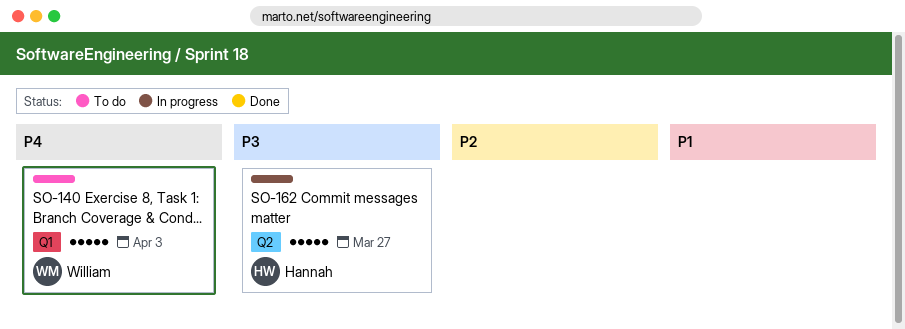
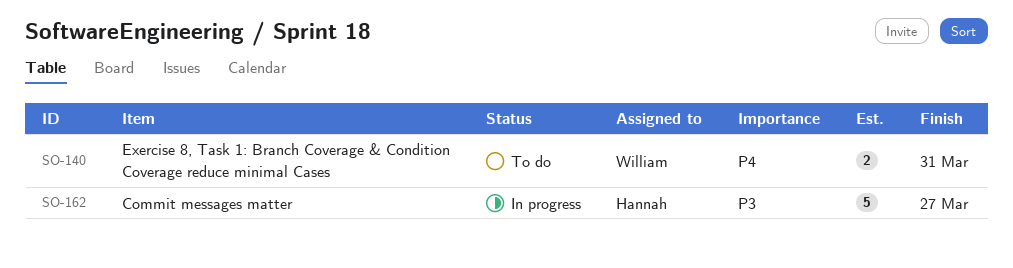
SO-140, estimate: 5 -> 2
SO-140, due: Apr 3 -> Mar 31

